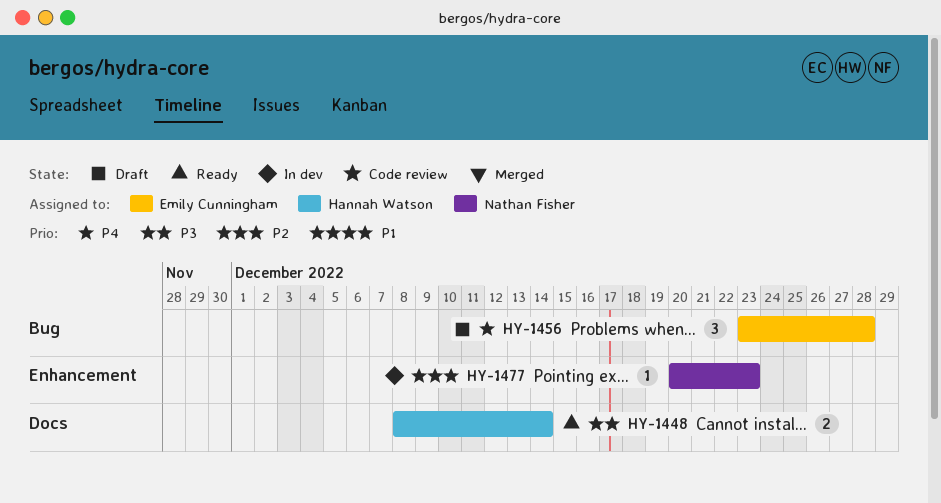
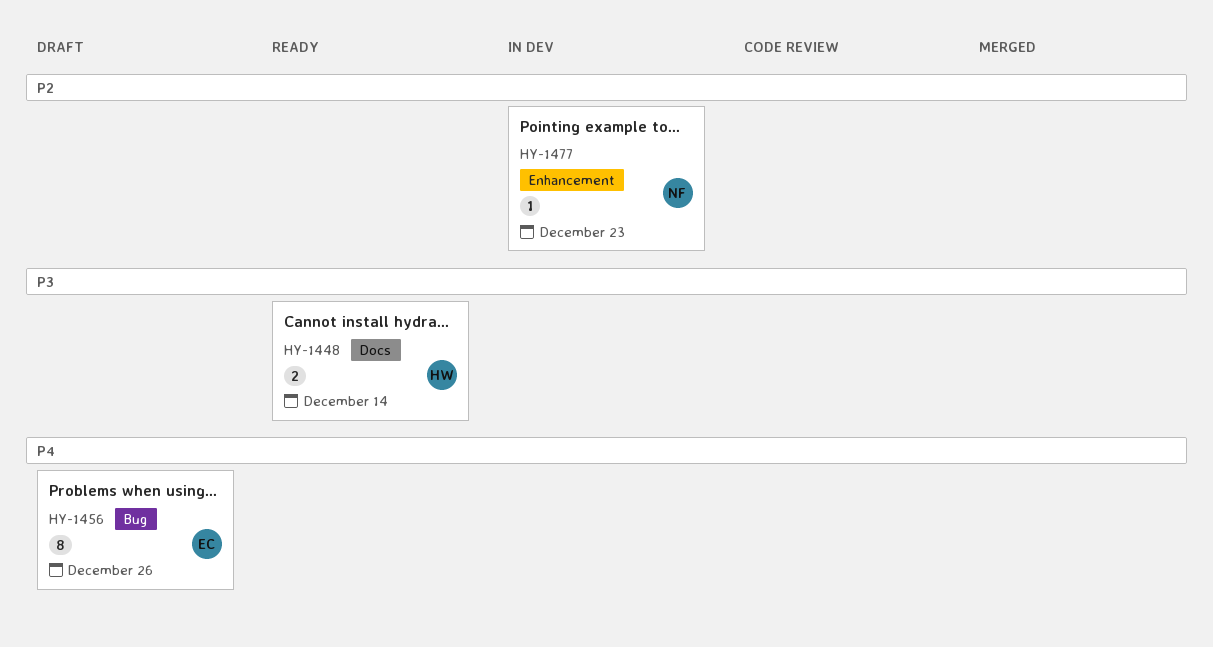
HY-1456, estimate: 3 -> 8
HY-1456, due: Dec 28 -> Dec 26

